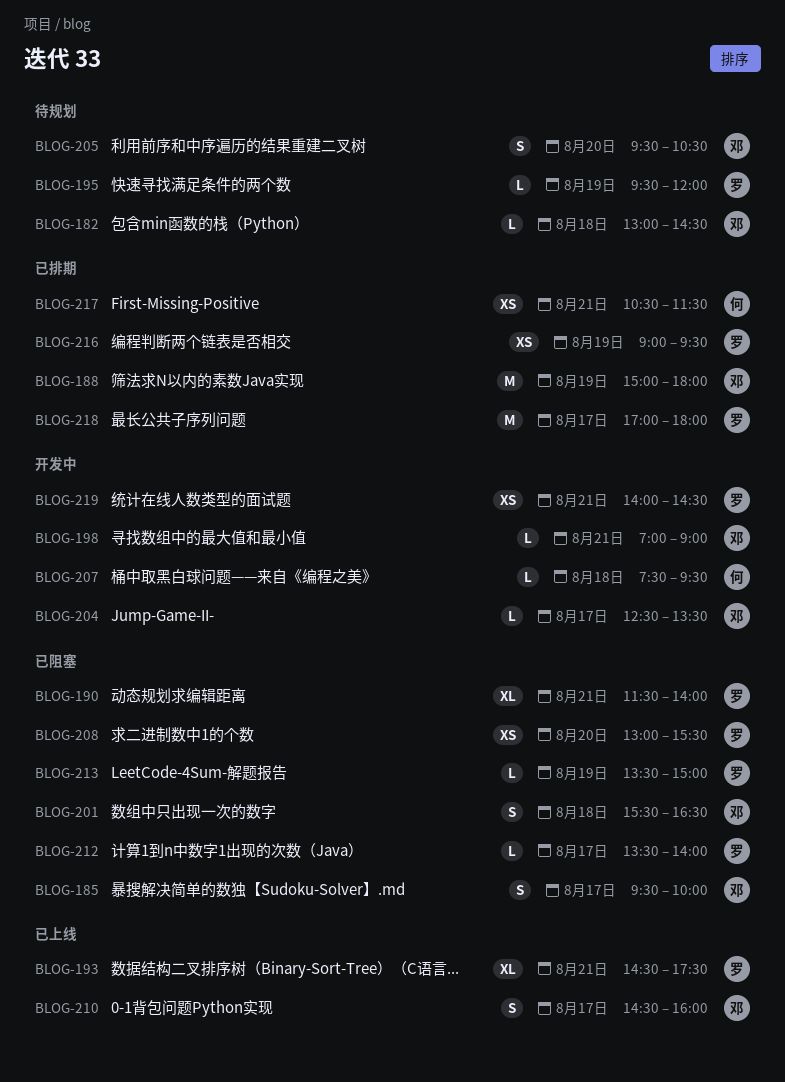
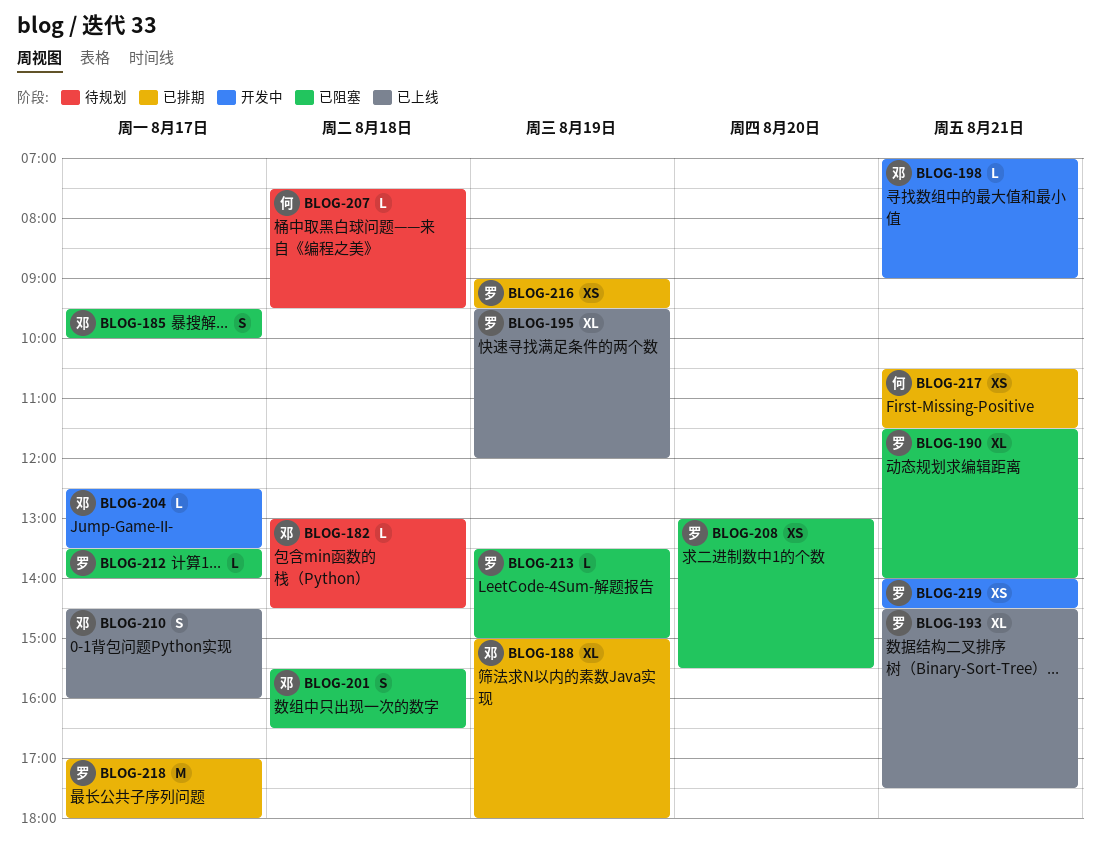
BLOG-188, estimate: M -> XL
BLOG-195, status: 待规划 -> 已上线
BLOG-195, estimate: L -> XL
BLOG-205: present -> none
BLOG-207, status: 开发中 -> 待规划

